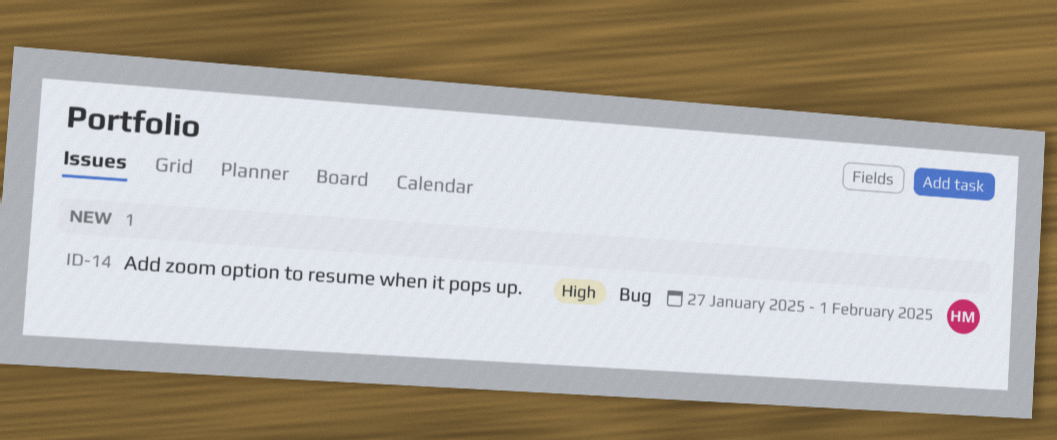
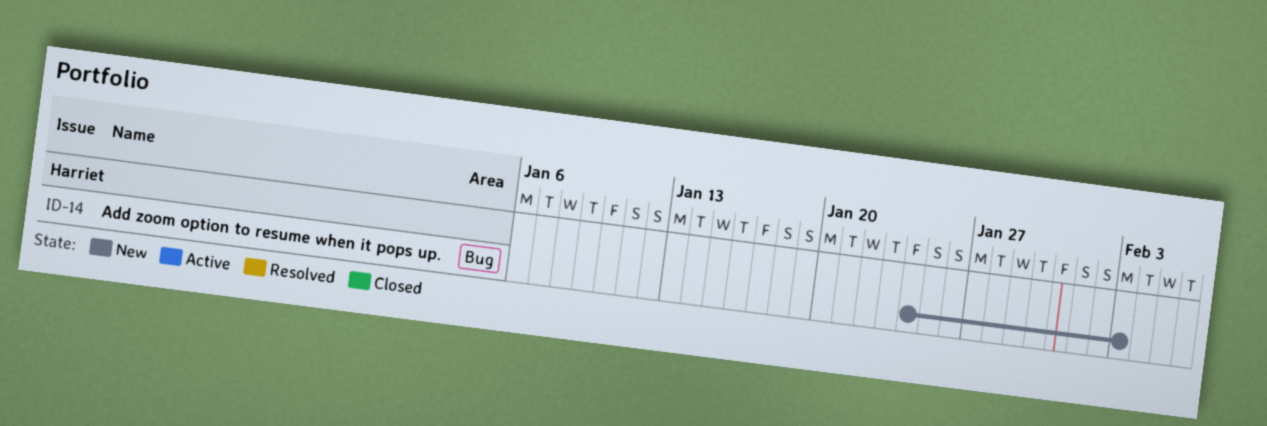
ID-14, start: Jan 27 -> Jan 24
ID-14, due: Feb 1 -> Feb 3

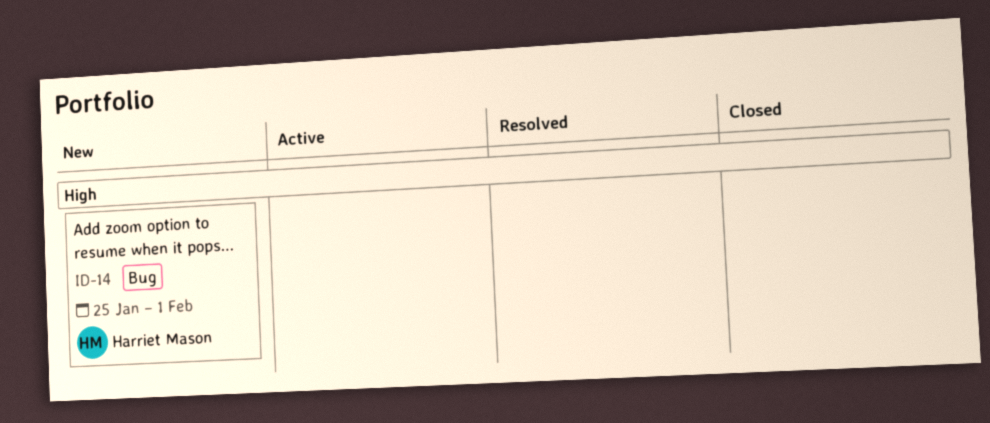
ID-14, start: Jan 24 -> Jan 25
ID-14, due: Feb 3 -> Feb 1

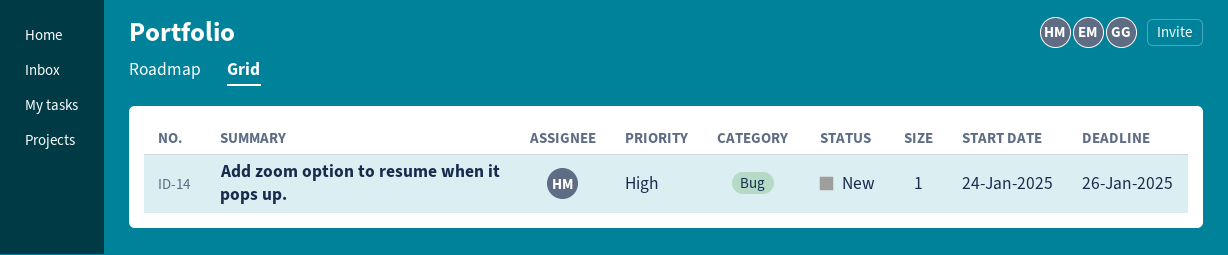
ID-14, start: Jan 25 -> Jan 24
ID-14, due: Feb 1 -> Jan 26

